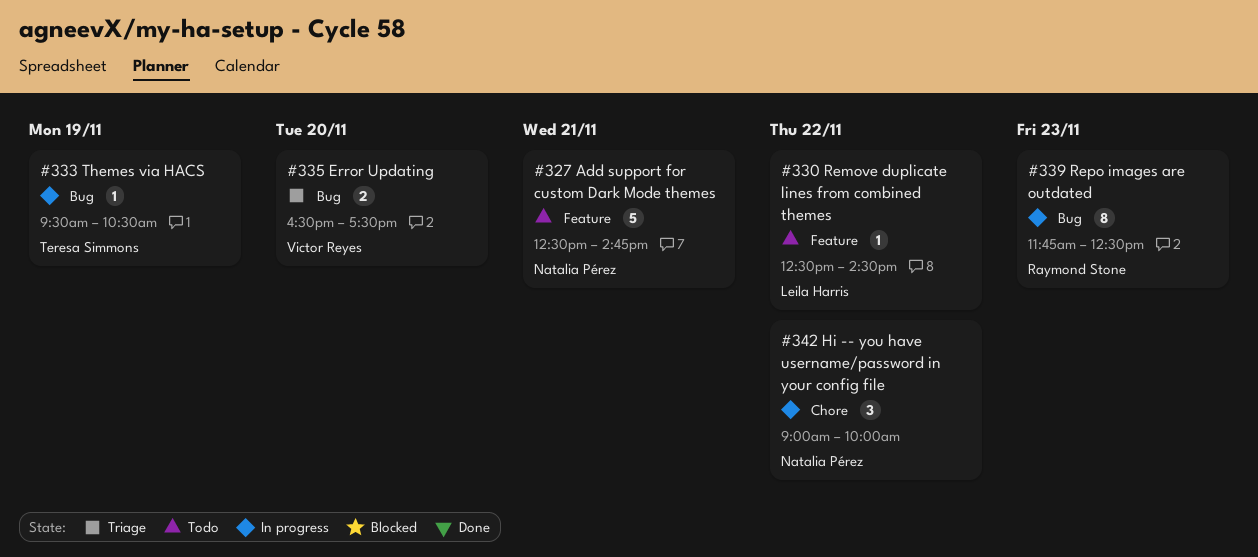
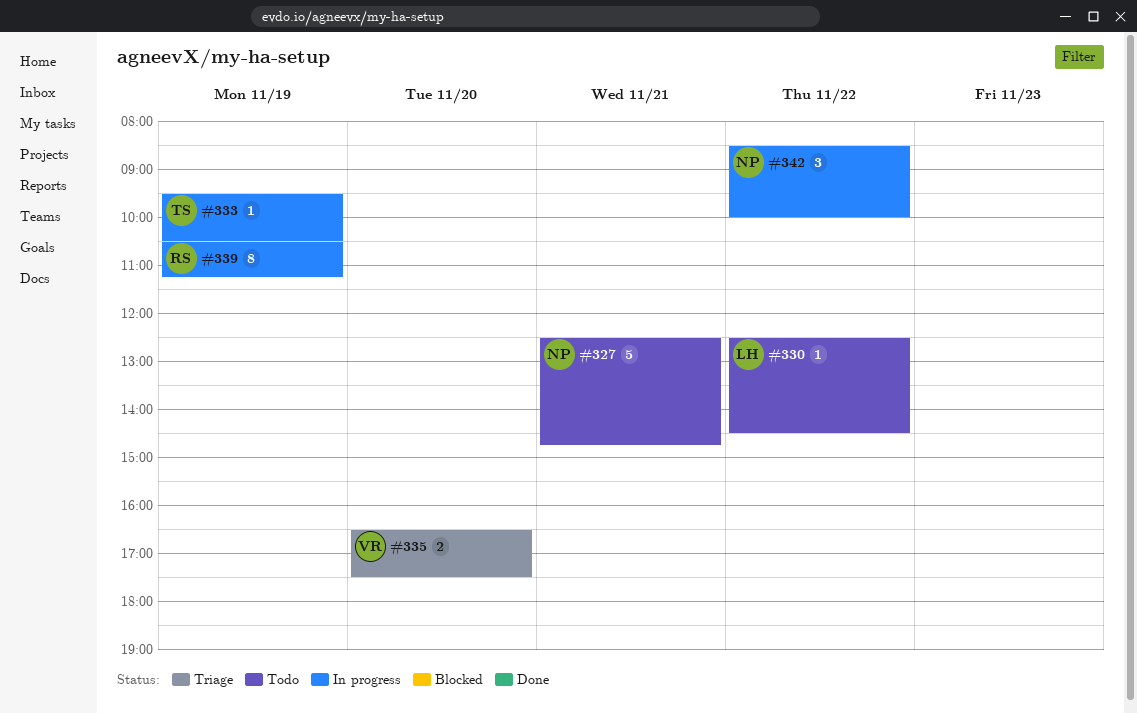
#339, day: Nov 23 -> Nov 19
#339, begins: 11:45 -> 10:30
#339, ends: 12:30 -> 11:15
#342, begins: 09:00 -> 08:30

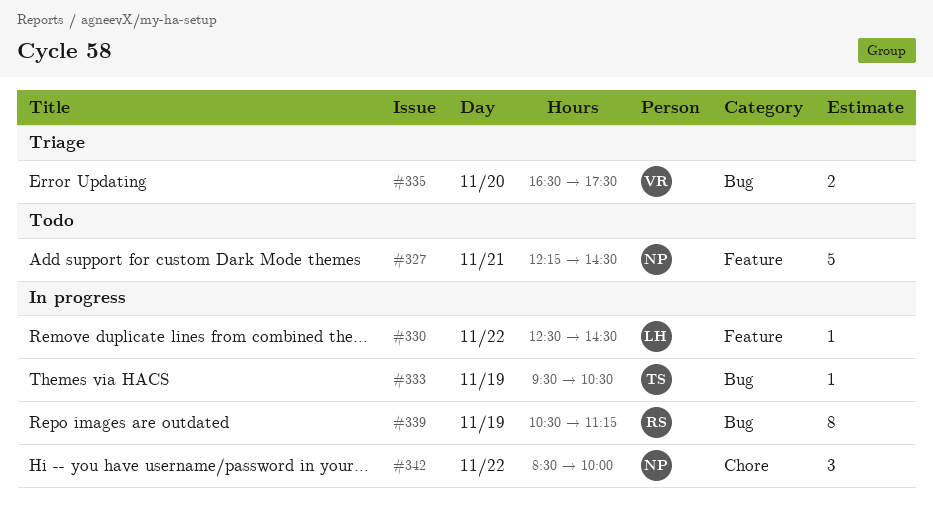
#327, begins: 12:30 -> 12:15
#327, ends: 14:45 -> 14:30
#330, status: Todo -> In progress

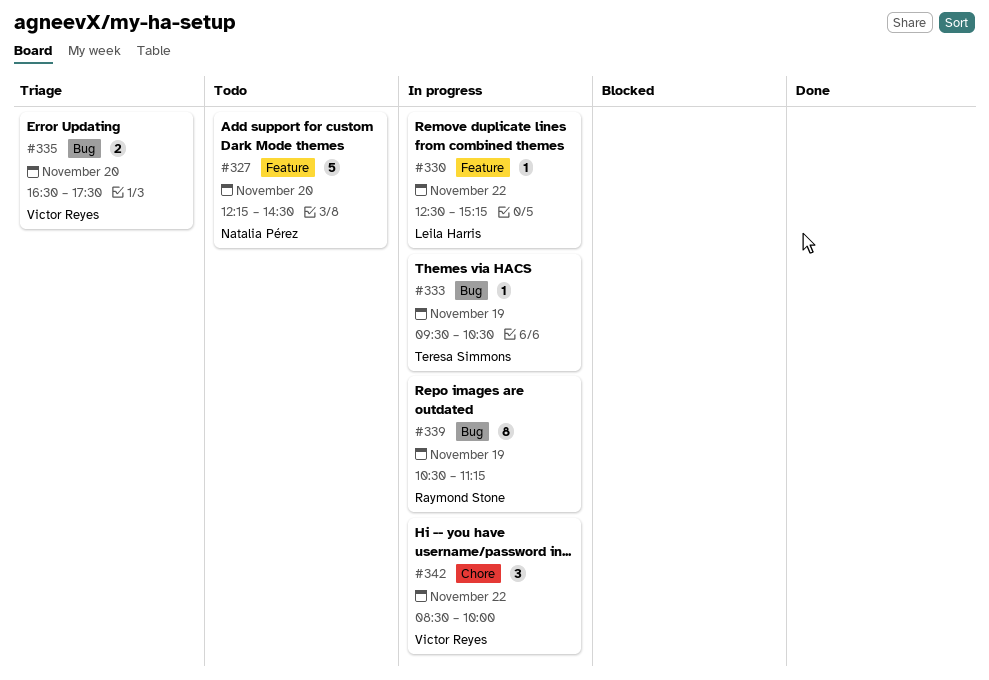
#327, day: Nov 21 -> Nov 20
#330, ends: 14:30 -> 15:15
#342, owner: Natalia Pérez -> Victor Reyes

